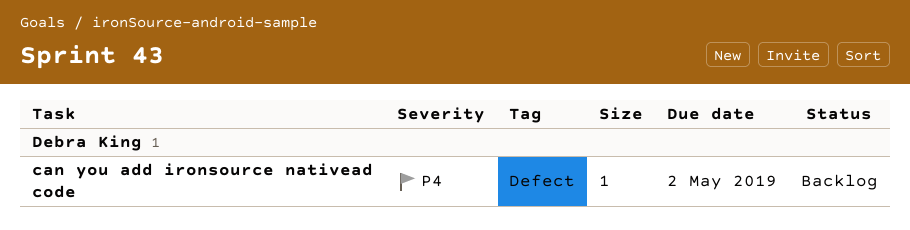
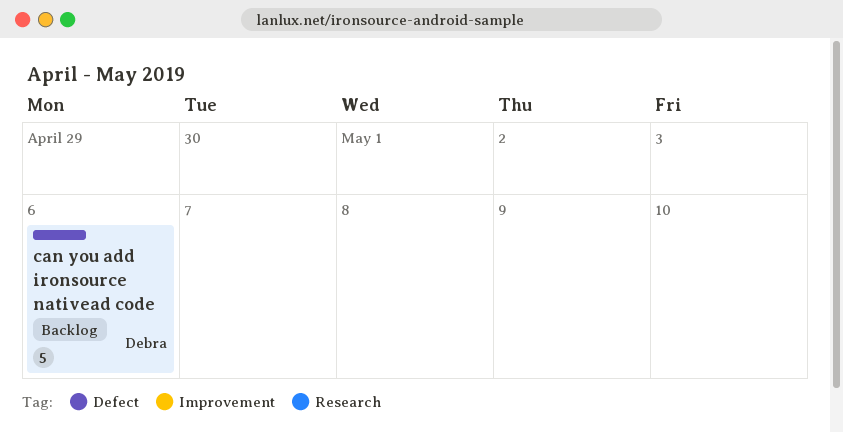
can you add ironsource nativead code, estimate: 1 -> 5
can you add ironsource nativead code, due: May 2 -> May 6

